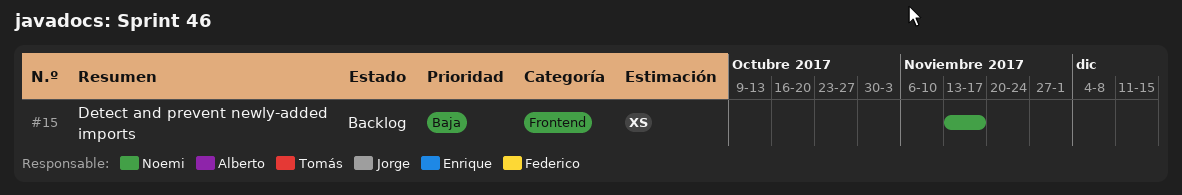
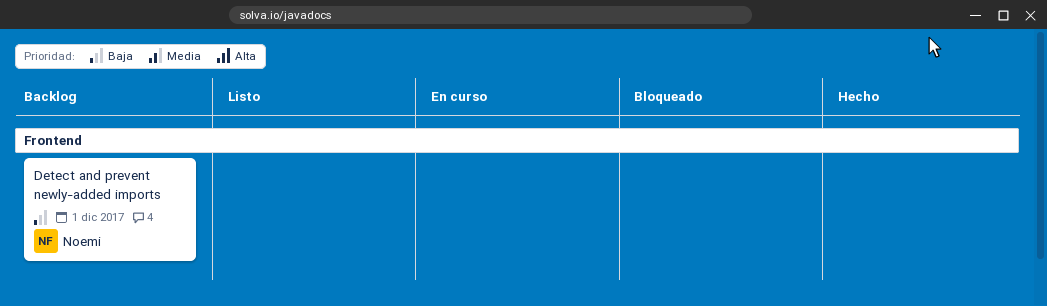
Detect and prevent newly-added imports, due: Nov 17 -> Dec 1

